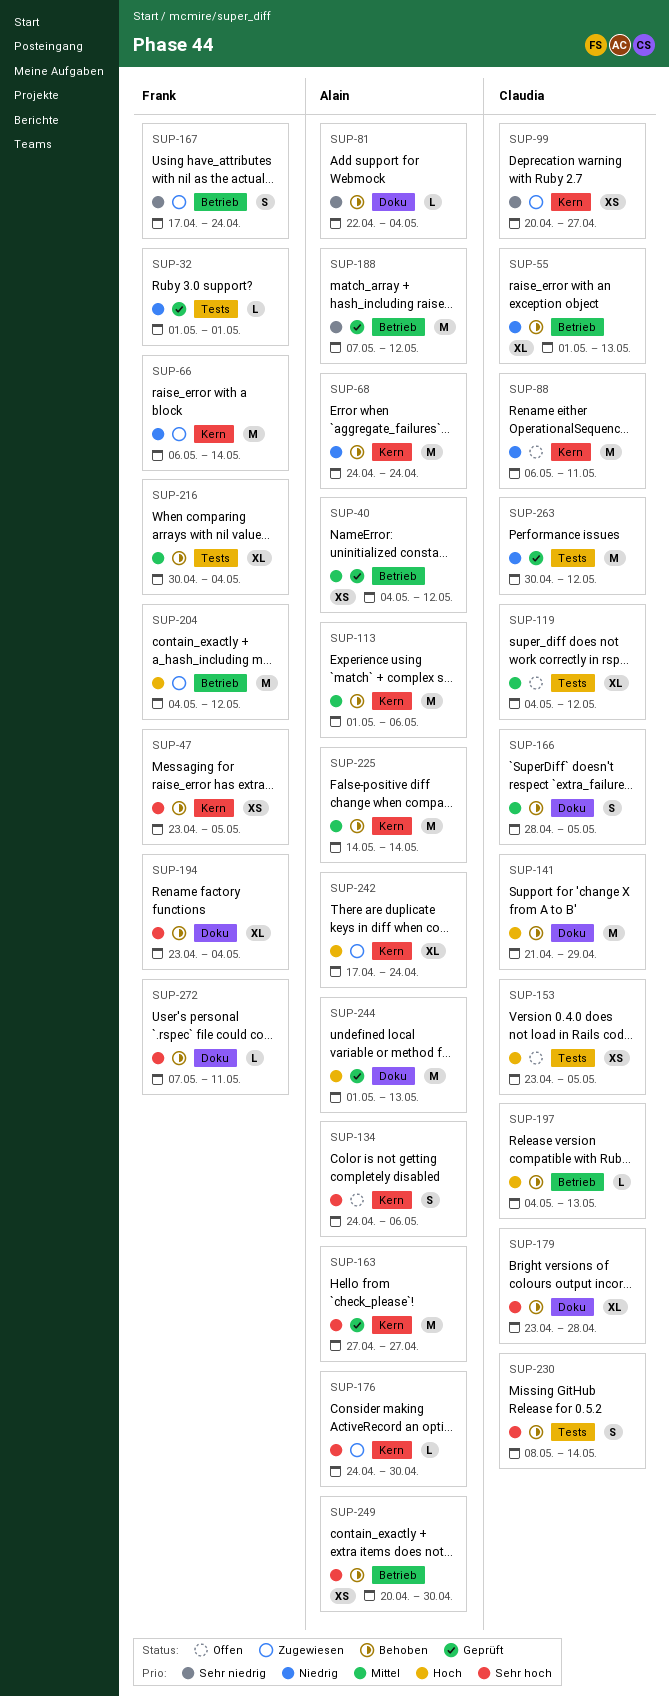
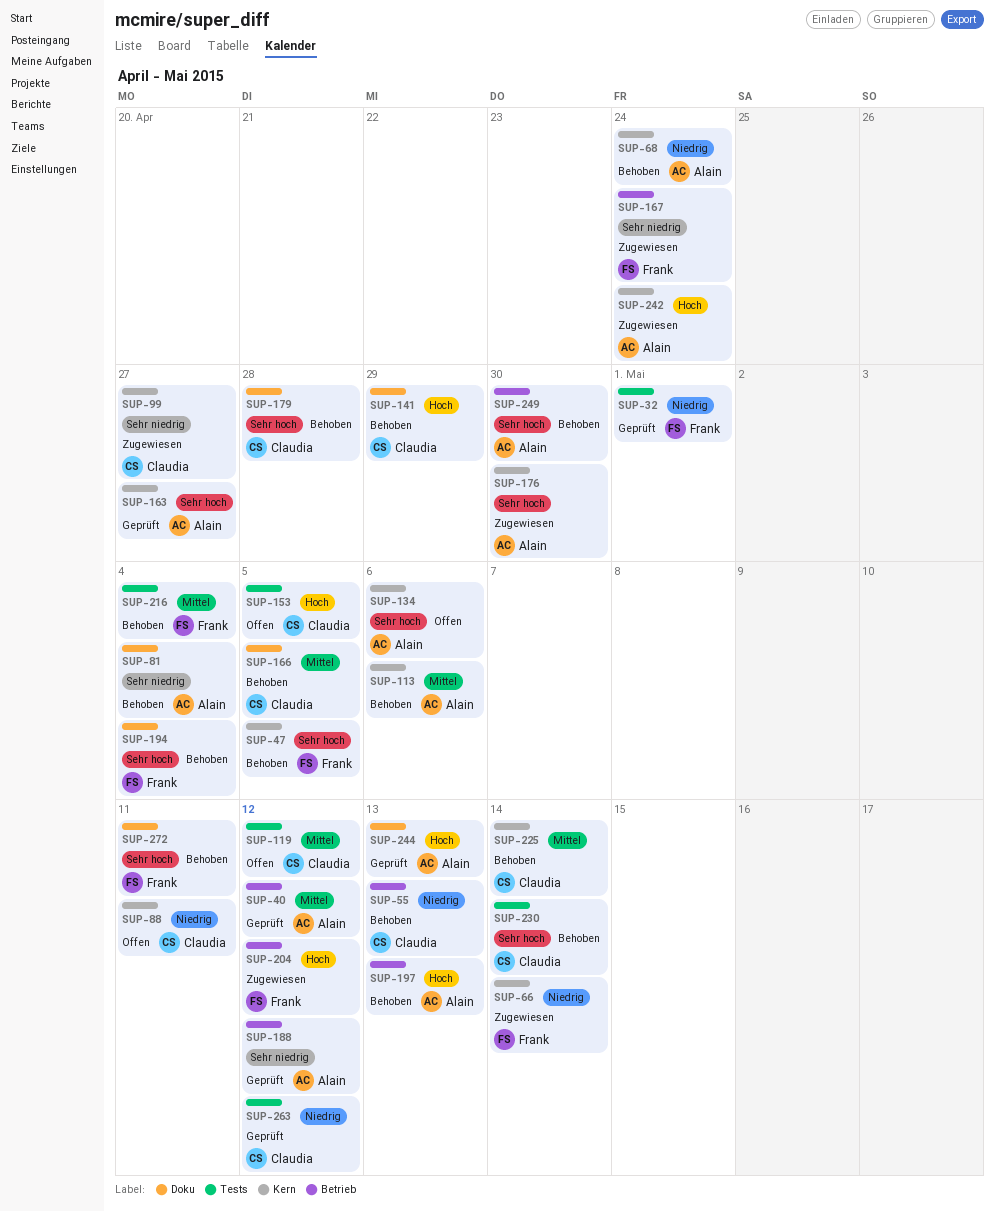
SUP-197, owner: Claudia -> Alain
SUP-225, owner: Alain -> Claudia

